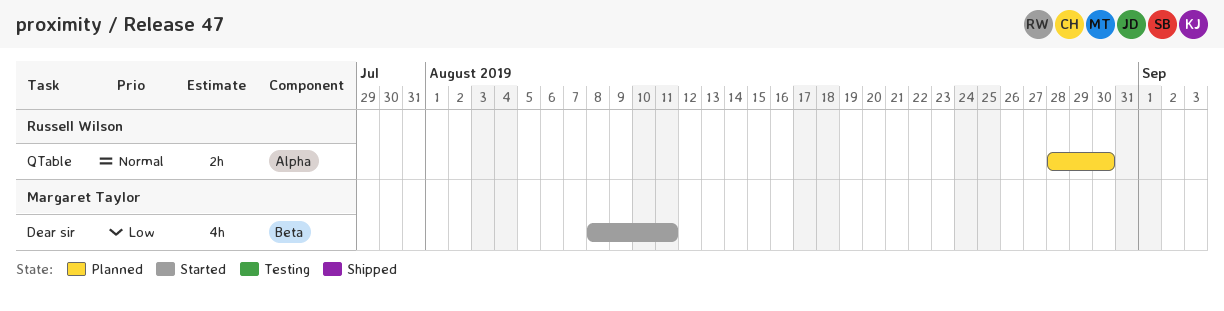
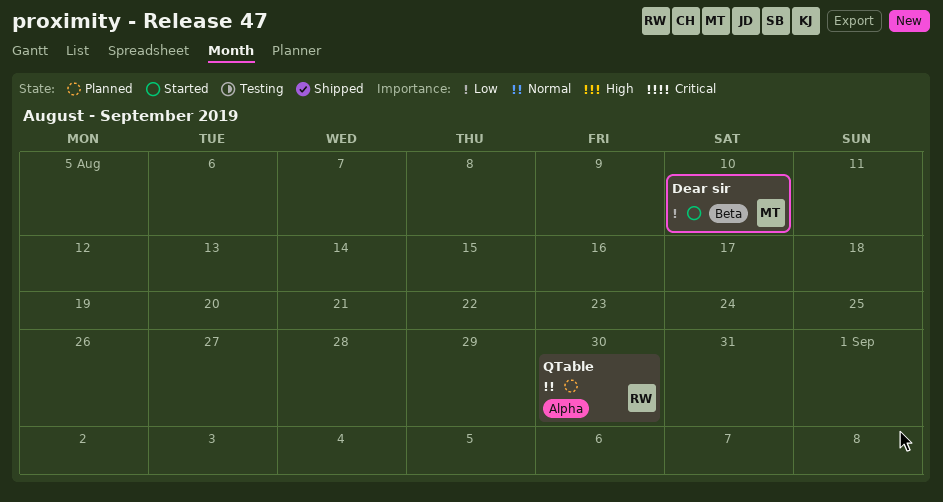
Dear sir, due: Aug 11 -> Aug 10

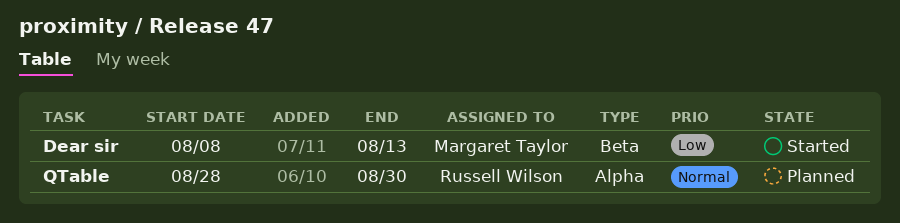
Dear sir, due: Aug 10 -> Aug 13

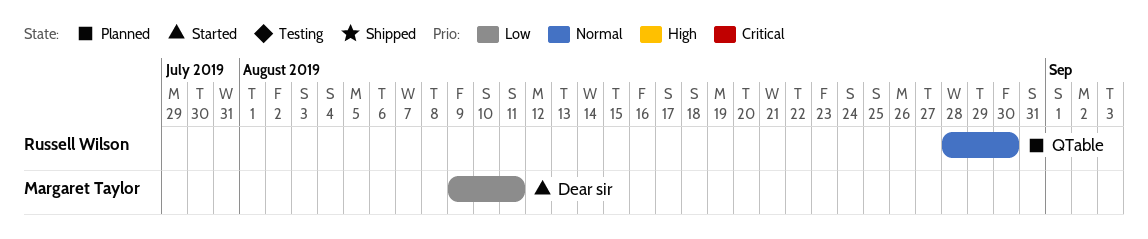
Dear sir, start: Aug 8 -> Aug 9
Dear sir, due: Aug 13 -> Aug 11

